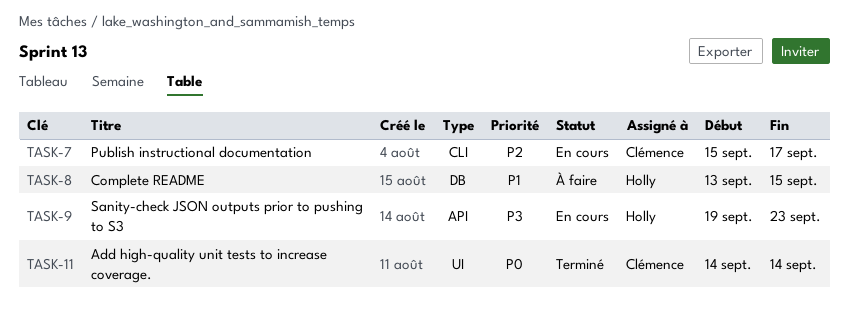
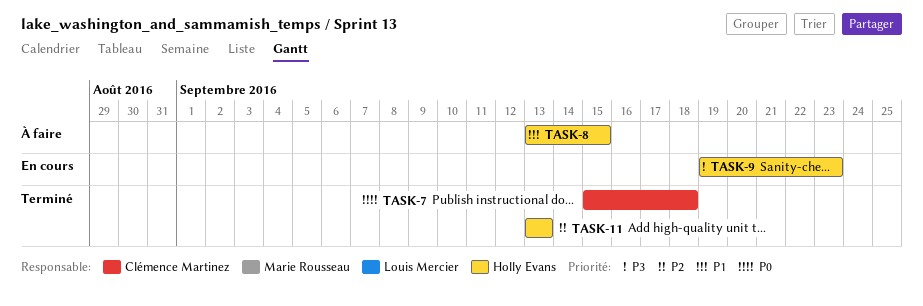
TASK-7, status: En cours -> Terminé
TASK-7, priority: P2 -> P0
TASK-7, due: Sep 17 -> Sep 18
TASK-11, owner: Clémence Martinez -> Holly Evans
TASK-11, priority: P0 -> P2
TASK-11, start: Sep 14 -> Sep 13
TASK-11, due: Sep 14 -> Sep 13

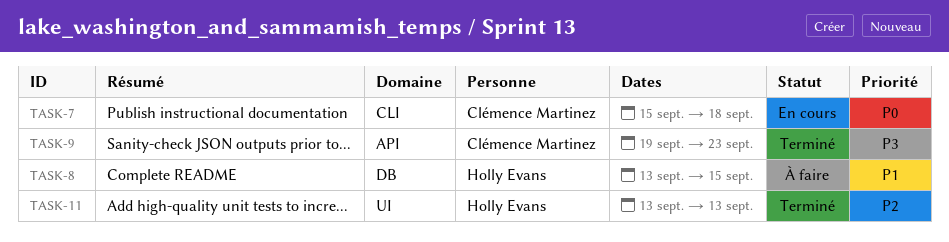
TASK-7, status: Terminé -> En cours
TASK-9, status: En cours -> Terminé
TASK-9, owner: Holly Evans -> Clémence Martinez

